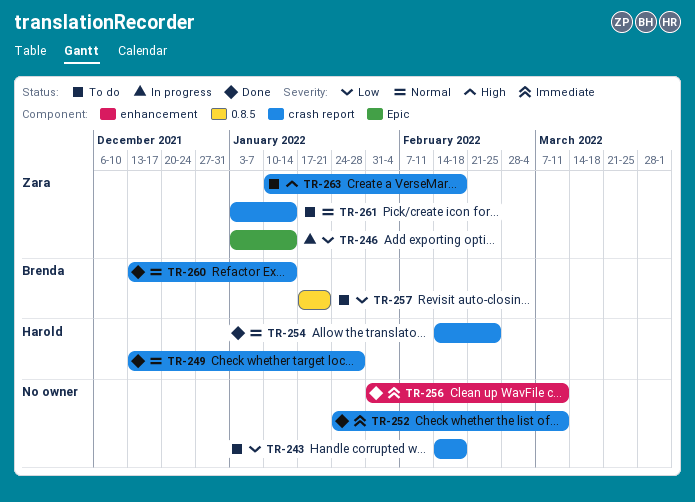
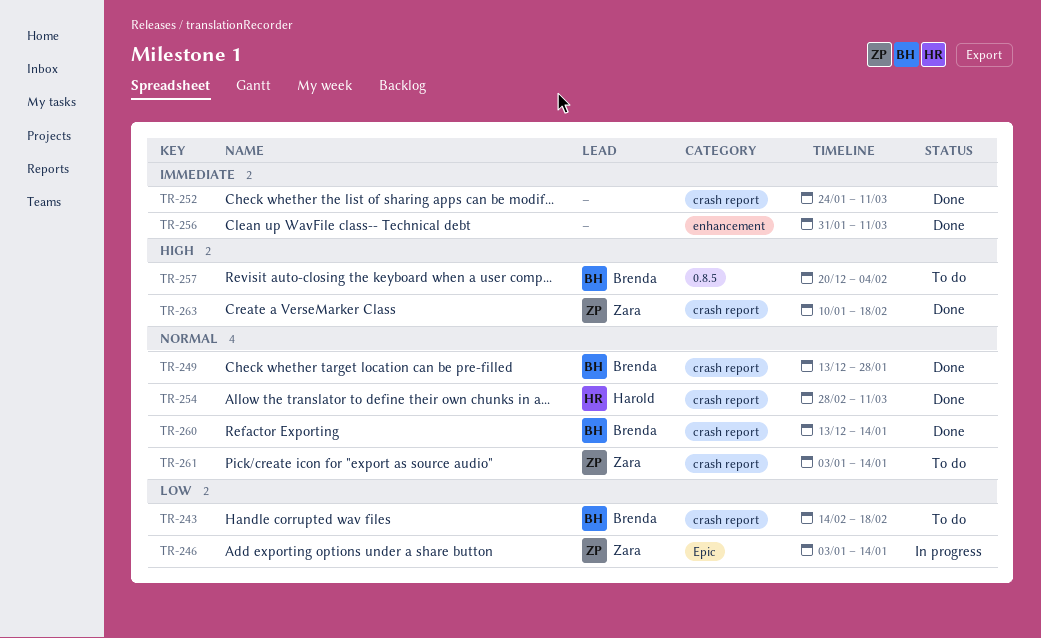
TR-243, owner: none -> Brenda
TR-249, owner: Harold -> Brenda
TR-254, start: Feb 14 -> Feb 28
TR-254, due: Feb 25 -> Mar 11
TR-257, priority: Low -> High
TR-257, start: Jan 17 -> Dec 20
TR-257, due: Jan 21 -> Feb 4
TR-263, status: To do -> Done

